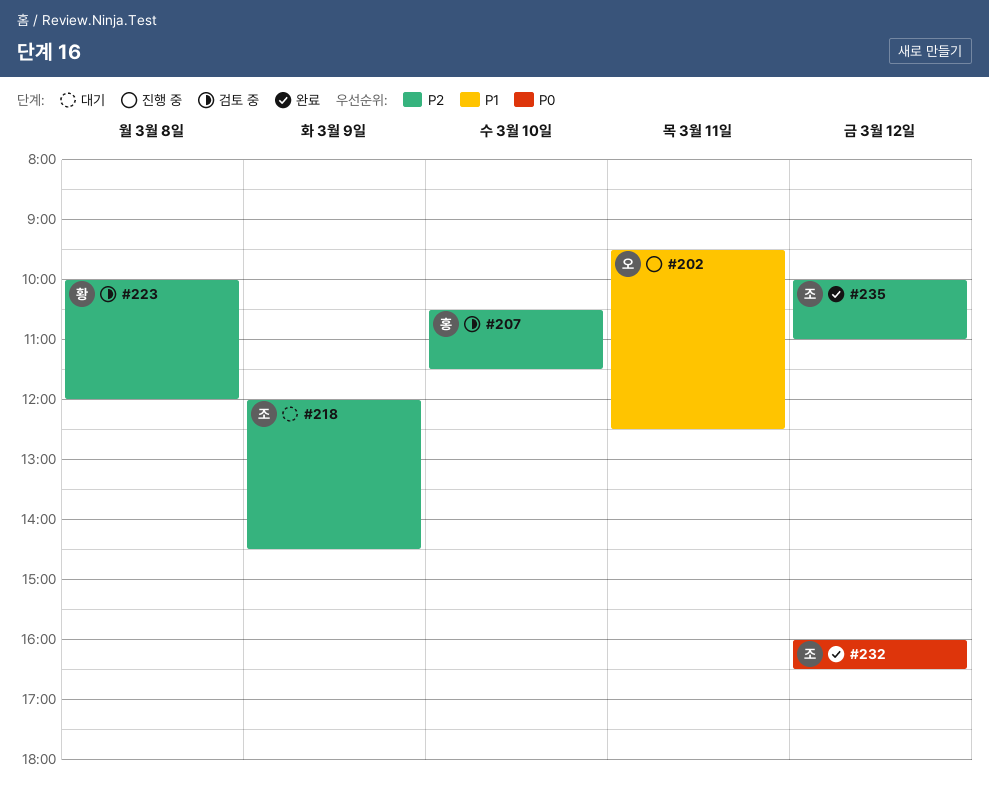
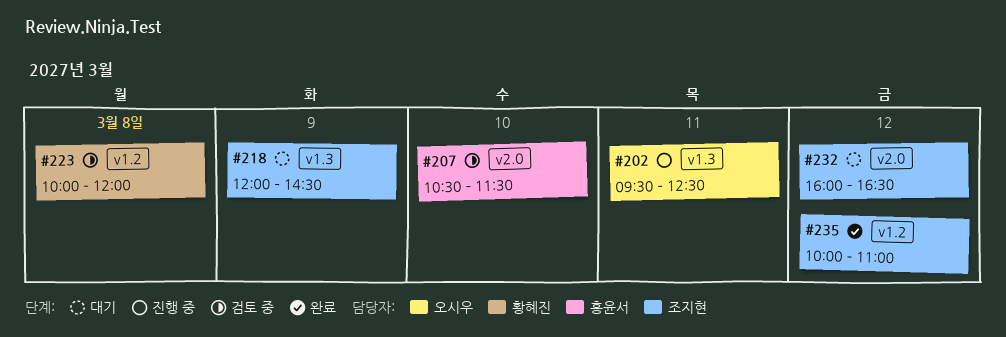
#232, status: 완료 -> 대기

